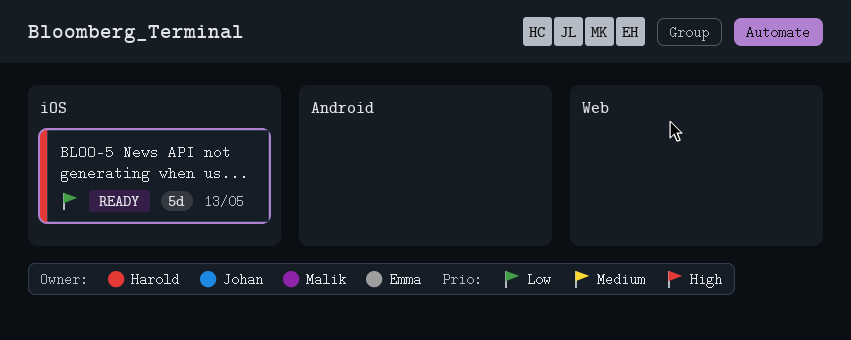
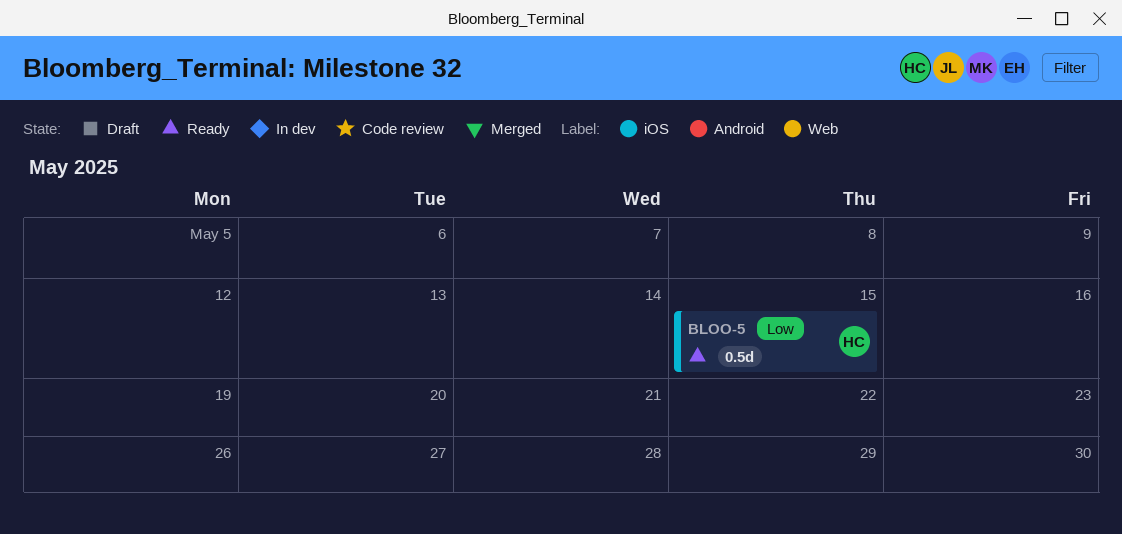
BLOO-5, estimate: 5d -> 0.5d
BLOO-5, due: May 13 -> May 15

